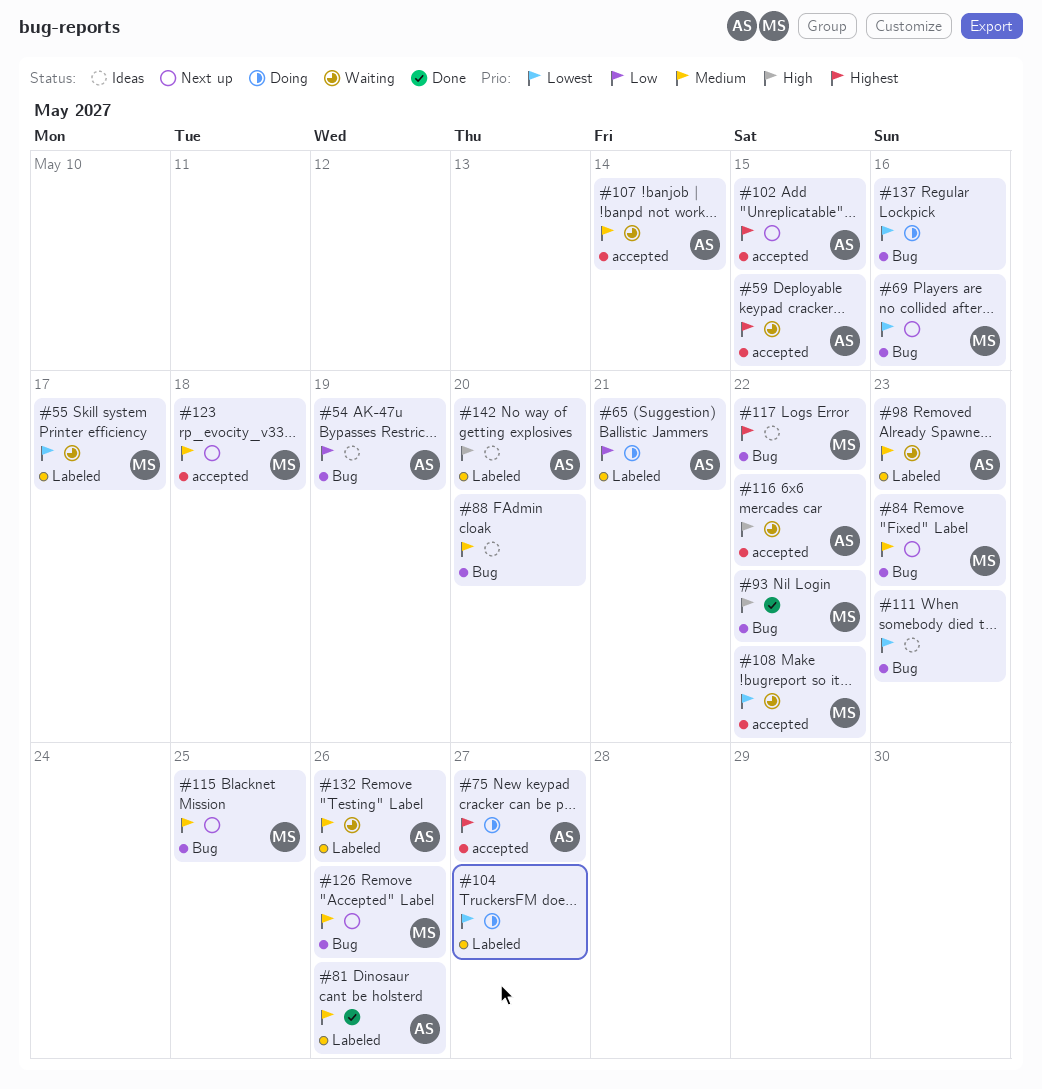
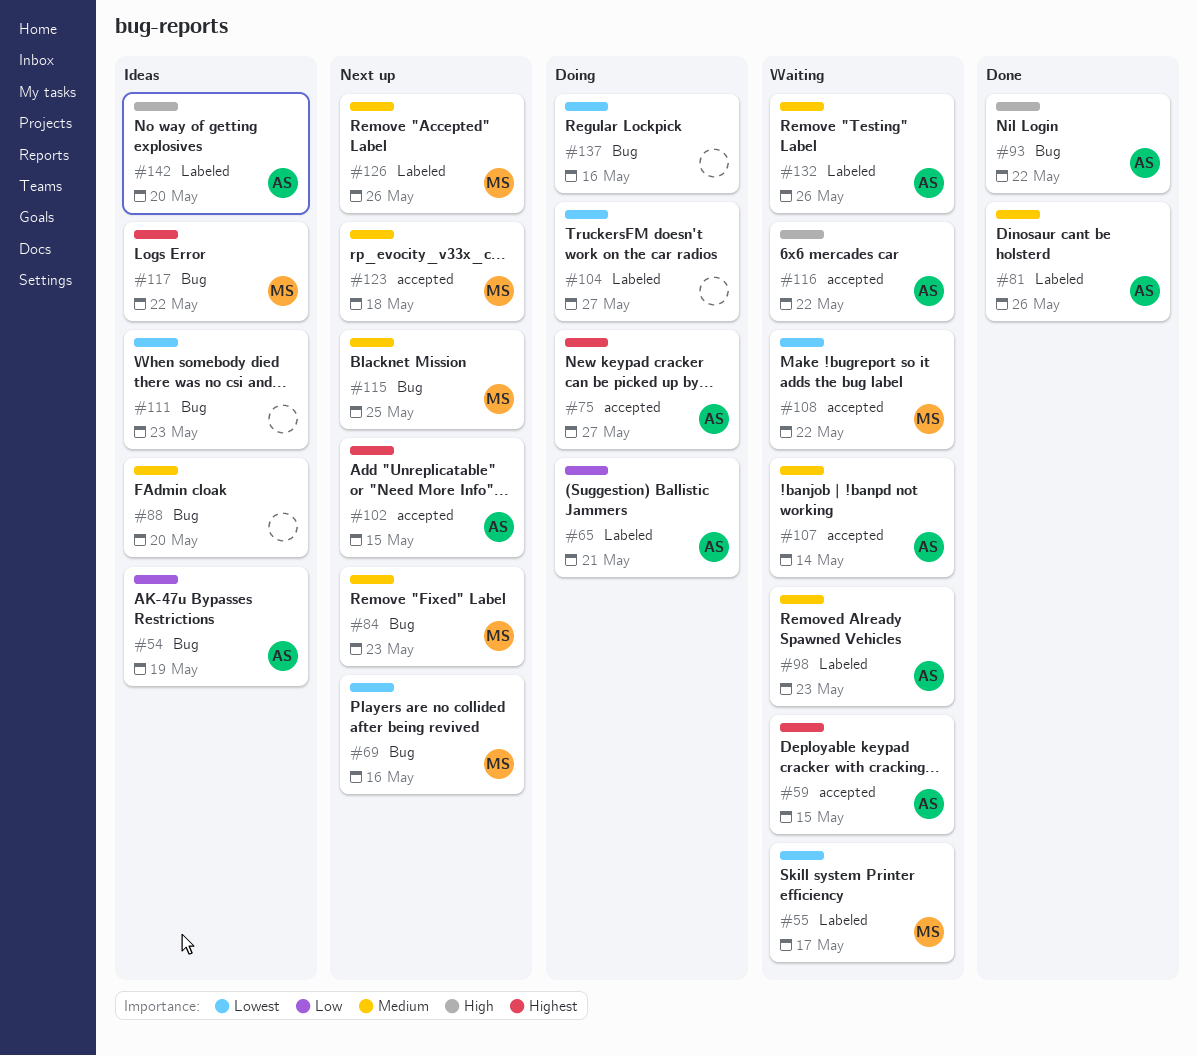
#93, owner: MS -> AS
#126, label: Bug -> Labeled

